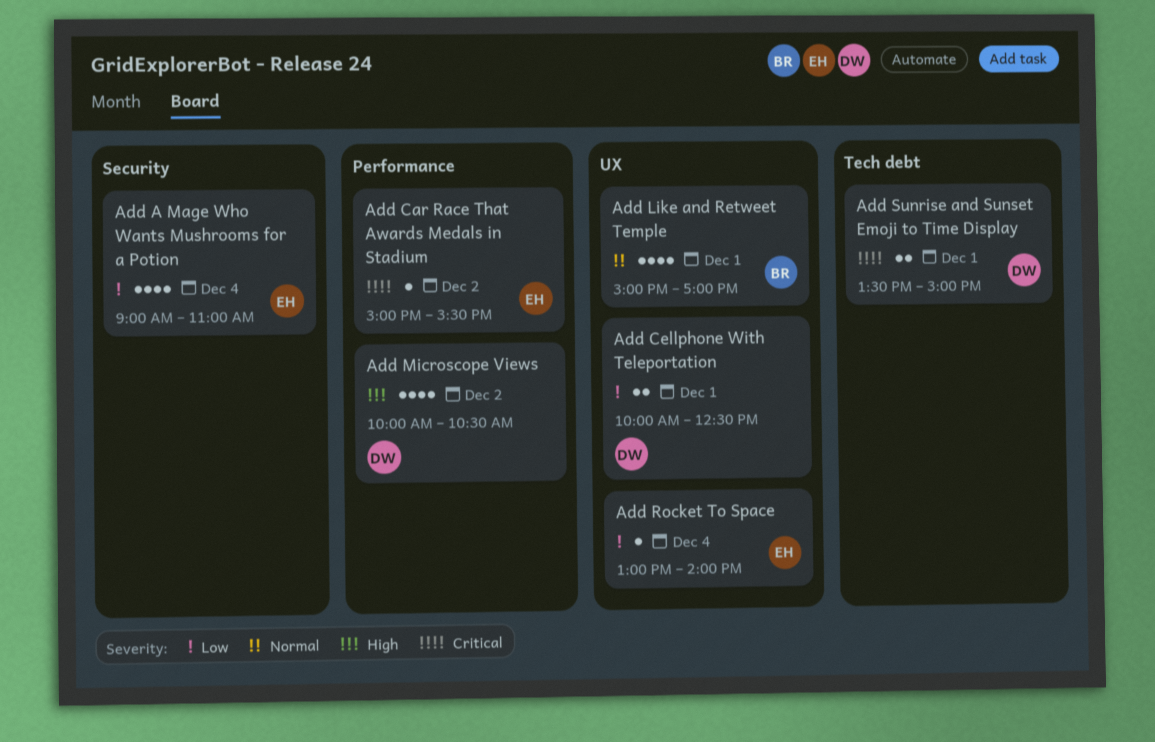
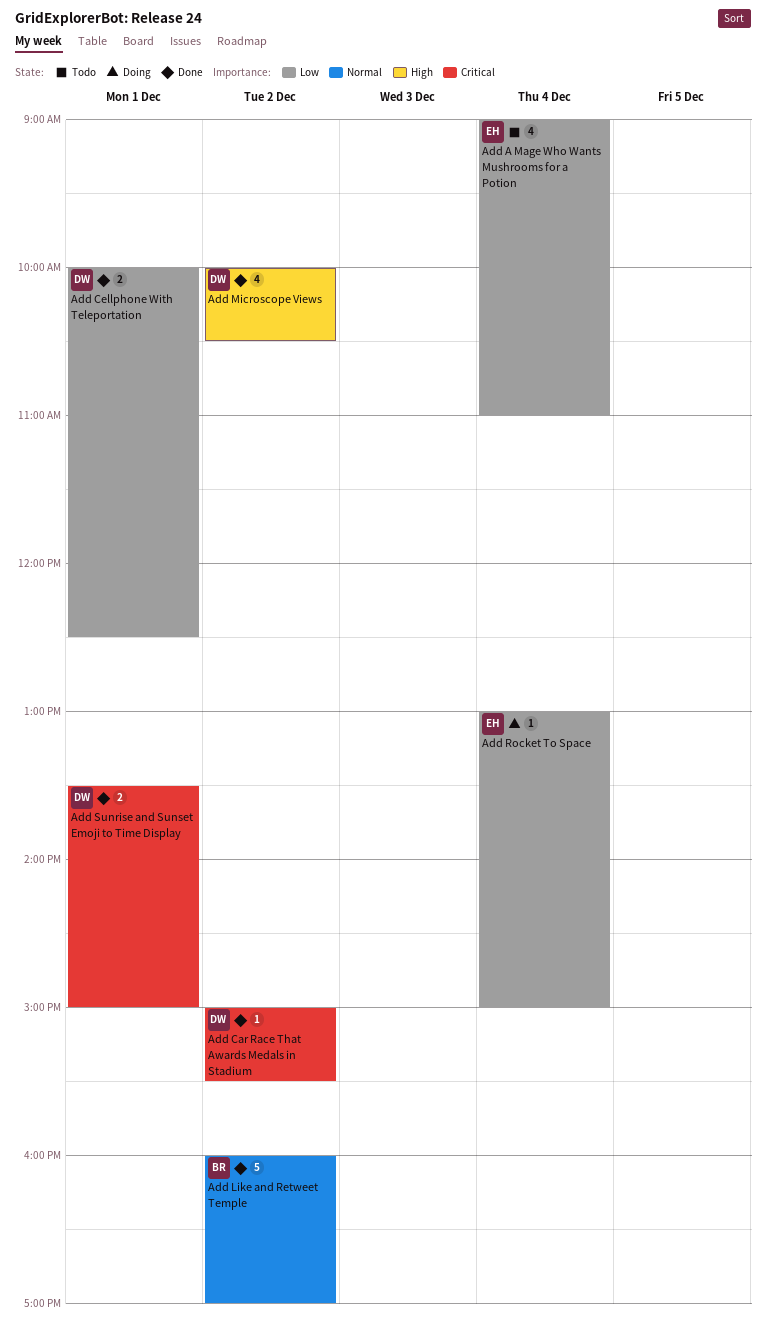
Add Car Race That Awards Medals in Stadium, owner: EH -> DW
Add Like and Retweet Temple, estimate: 4 -> 5
Add Like and Retweet Temple, day: Dec 1 -> Dec 2
Add Like and Retweet Temple, begins: 15:00 -> 16:00
Add Rocket To Space, ends: 14:00 -> 15:00

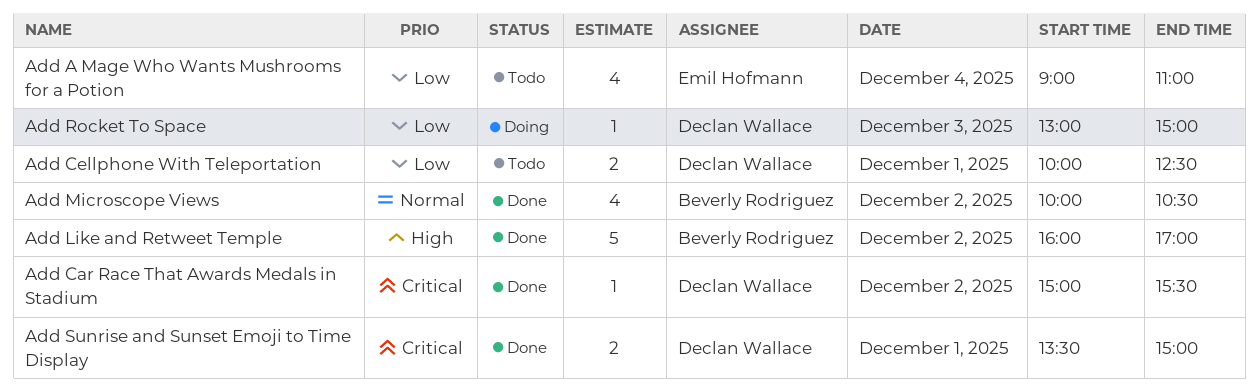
Add Cellphone With Teleportation, status: Done -> Todo
Add Like and Retweet Temple, priority: Normal -> High
Add Microscope Views, owner: Declan Wallace -> Beverly Rodriguez
Add Microscope Views, priority: High -> Normal
Add Rocket To Space, owner: Emil Hofmann -> Declan Wallace
Add Rocket To Space, day: Dec 4 -> Dec 3

